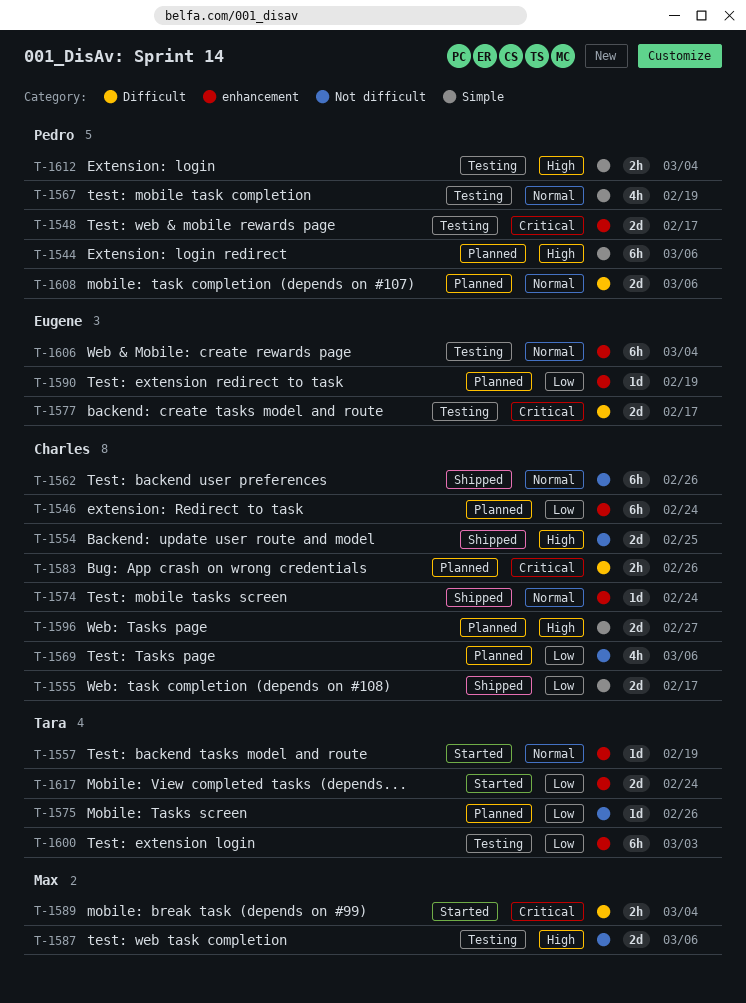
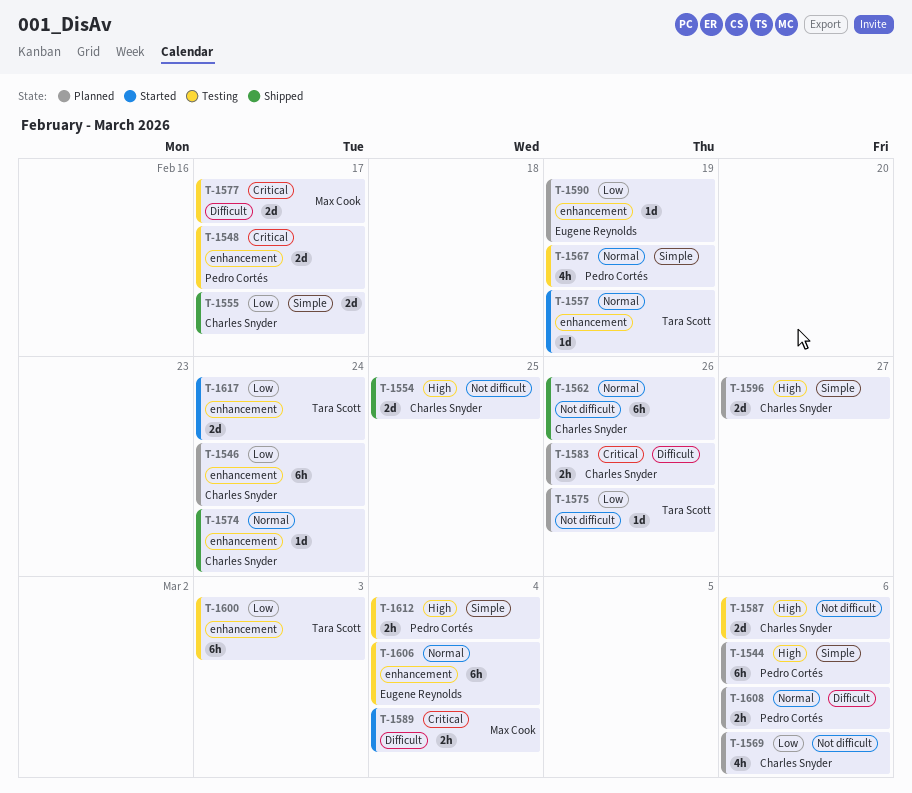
T-1577, owner: Eugene Reynolds -> Max Cook
T-1587, owner: Max Cook -> Charles Snyder
T-1608, estimate: 2d -> 2h

